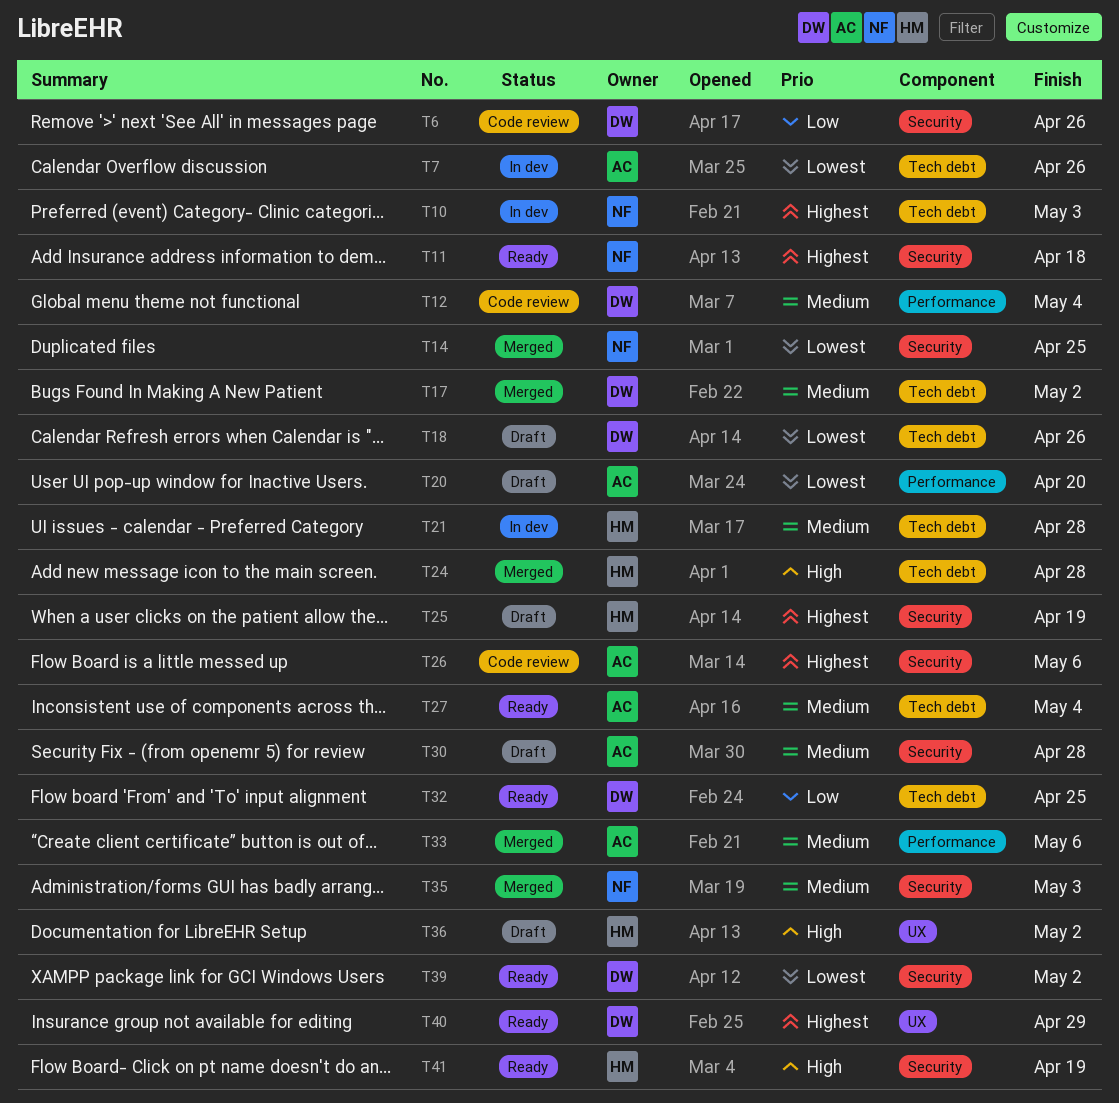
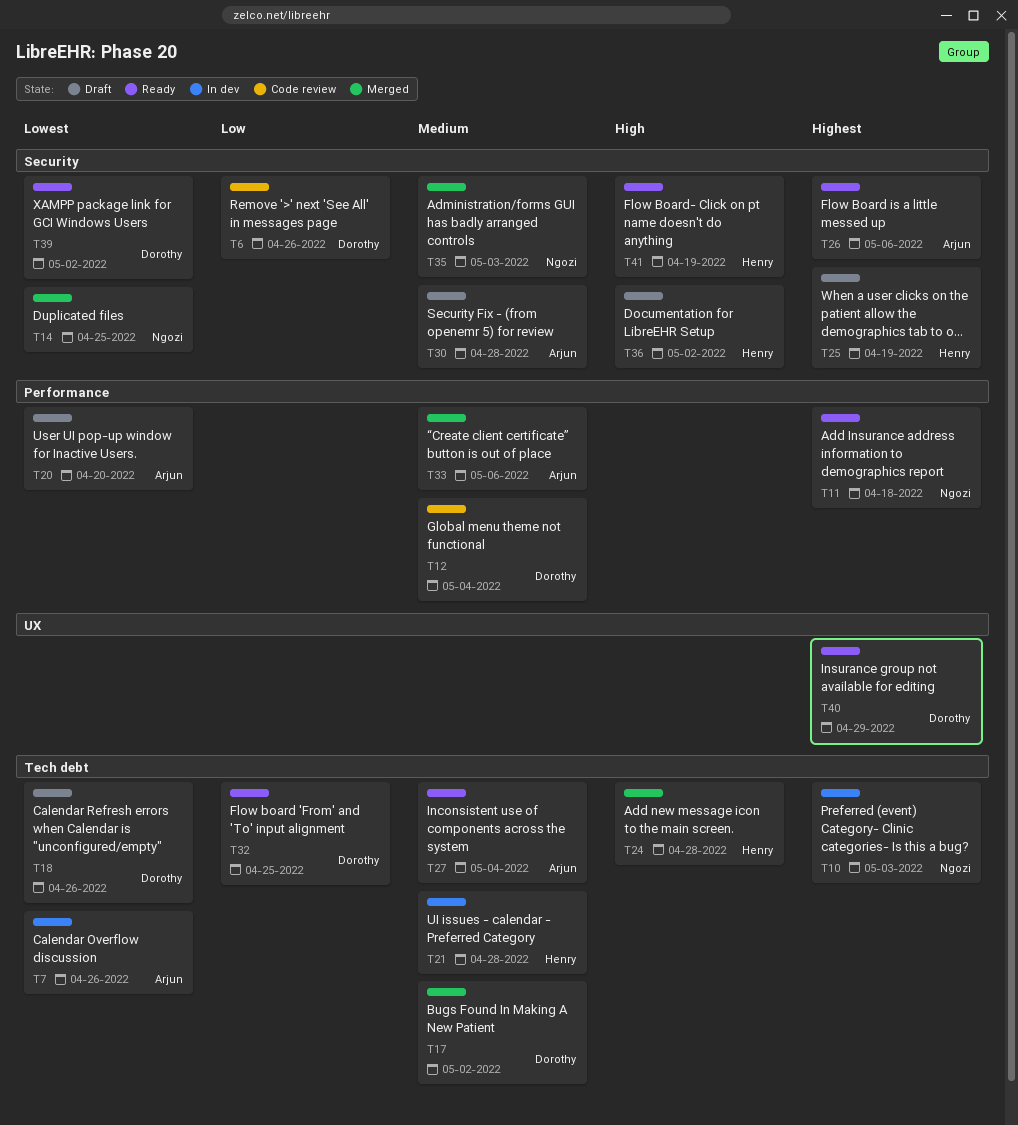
T11, label: Security -> Performance
T26, status: Code review -> Ready
T36, label: UX -> Security

